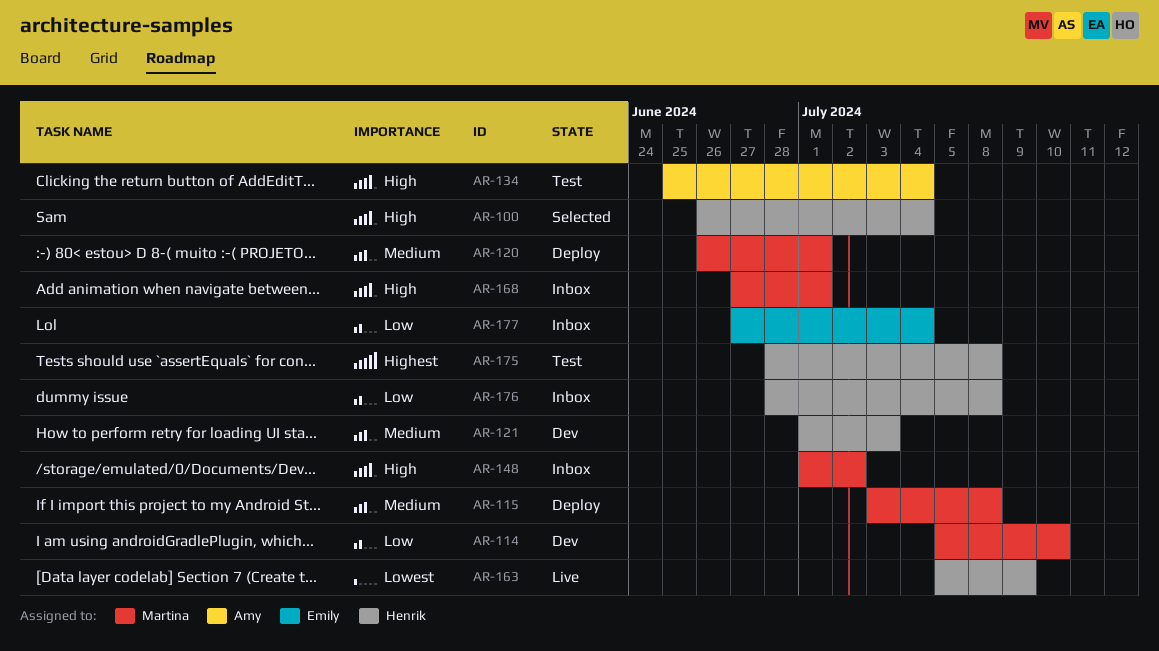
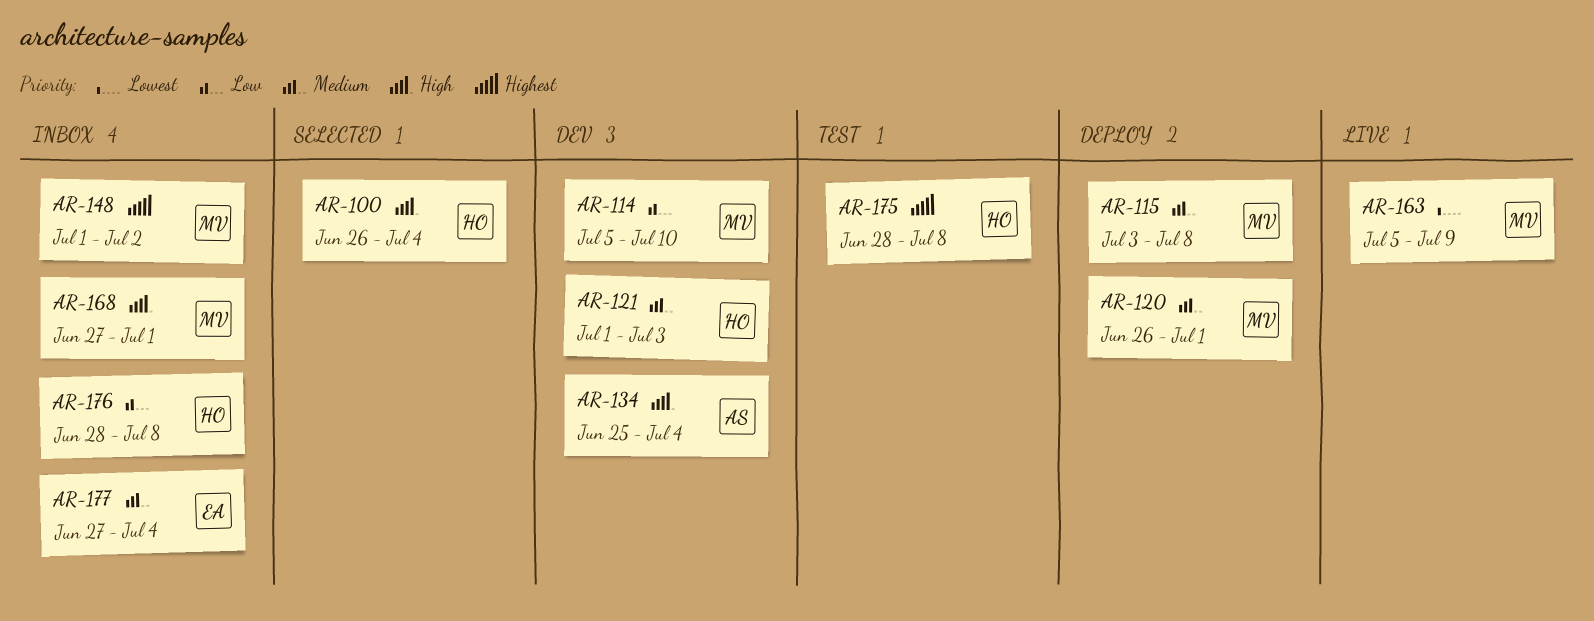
AR-134, status: Test -> Dev
AR-148, priority: High -> Highest
AR-163, owner: Henrik -> Martina
AR-177, priority: Low -> Medium

